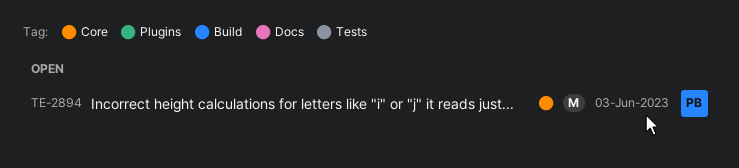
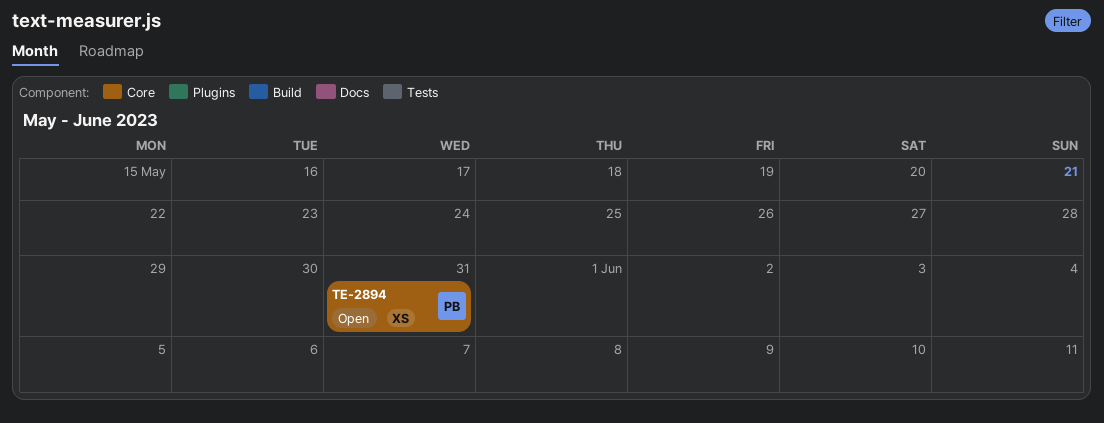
TE-2894, estimate: M -> XS
TE-2894, due: Jun 3 -> May 31

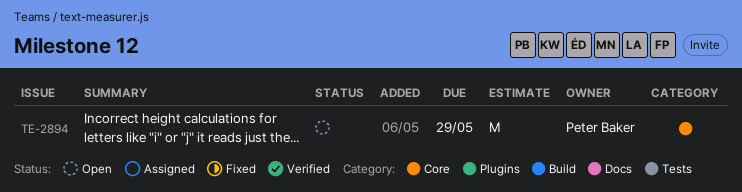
TE-2894, estimate: XS -> M
TE-2894, due: May 31 -> May 29

